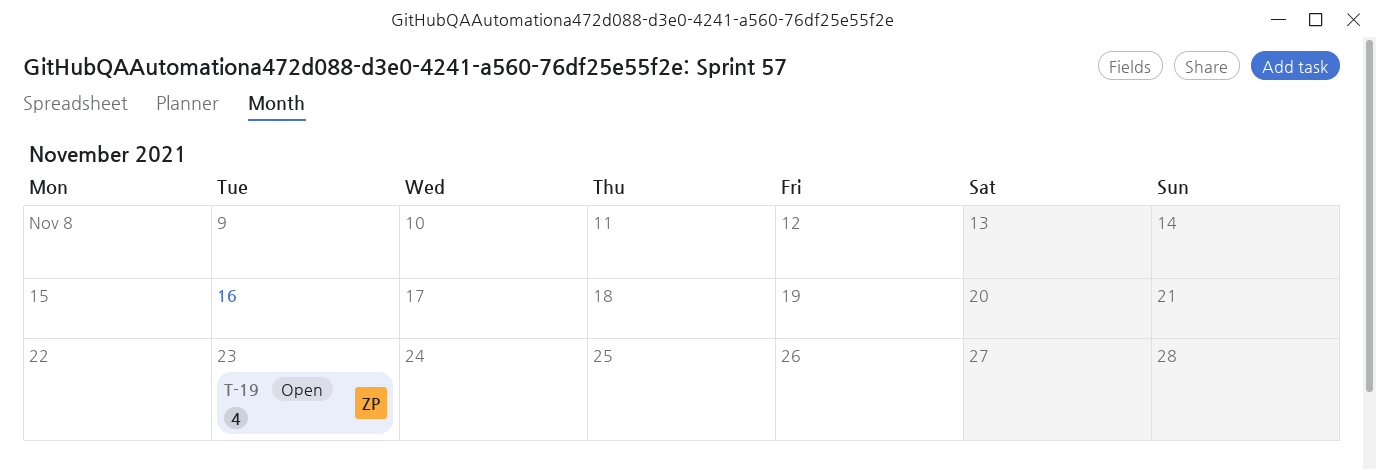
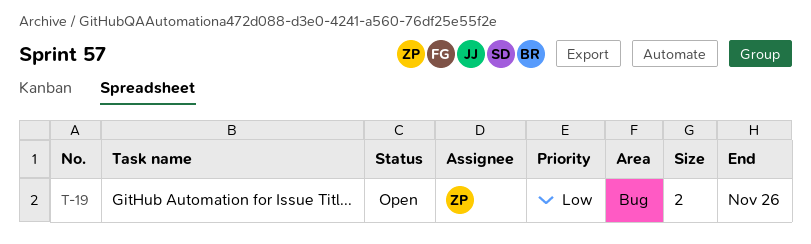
T-19, estimate: 4 -> 2
T-19, due: Nov 23 -> Nov 26

